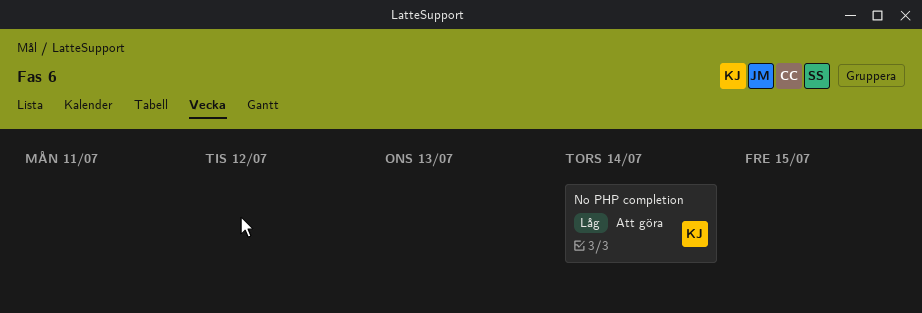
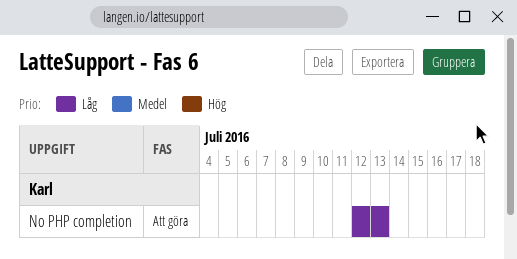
No PHP completion, due: Jul 14 -> Jul 13

